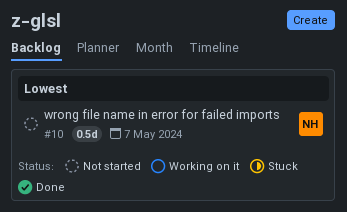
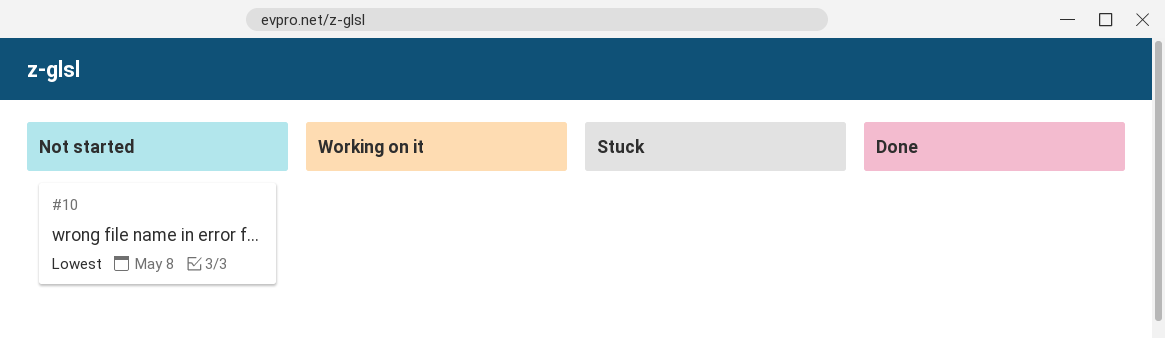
#10, due: May 7 -> May 8

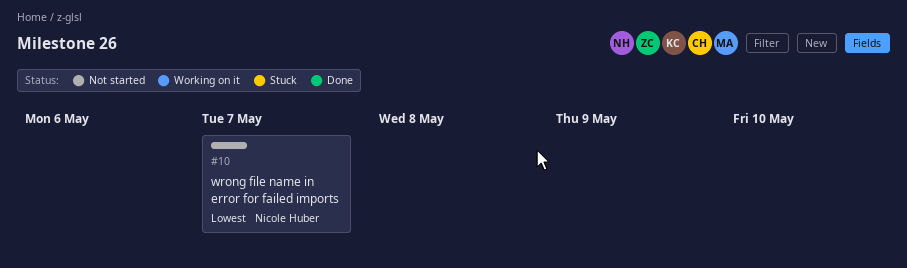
#10, due: May 8 -> May 7

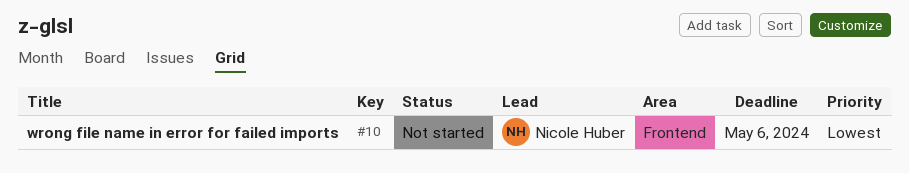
#10, due: May 7 -> May 6

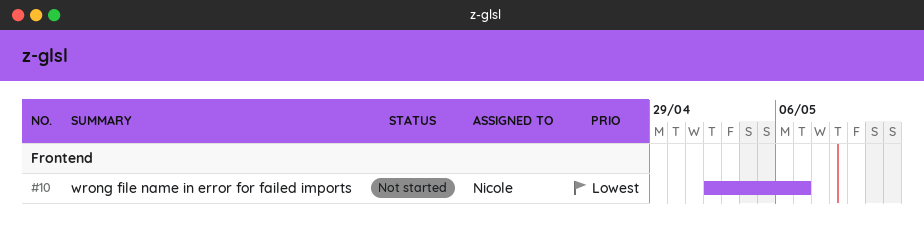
#10, due: May 6 -> May 7

